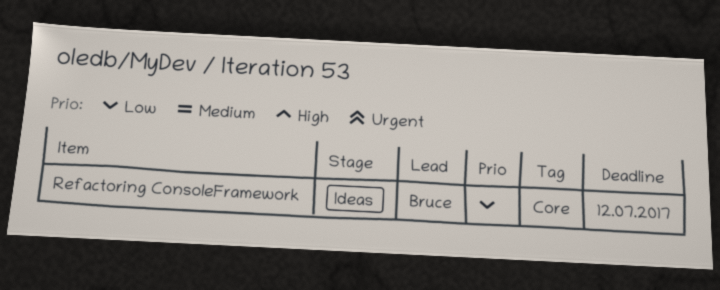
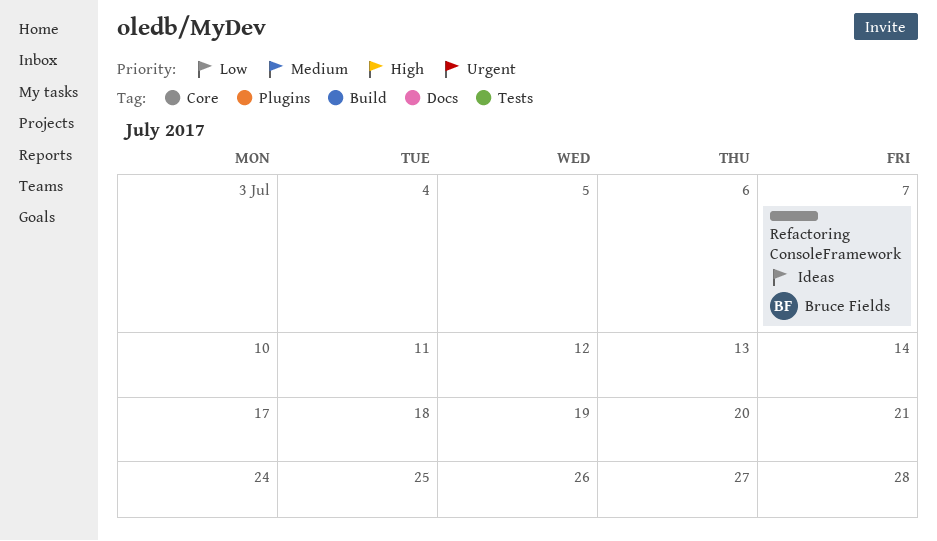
Refactoring ConsoleFramework, due: Jul 12 -> Jul 7

